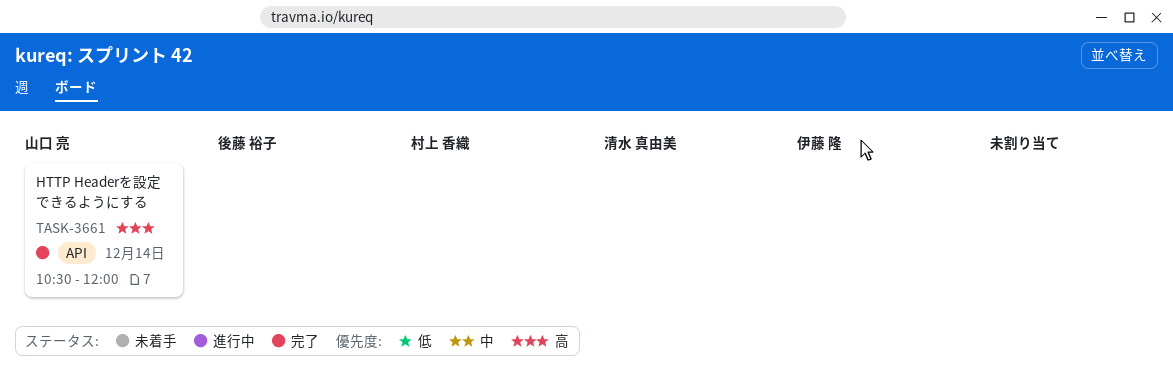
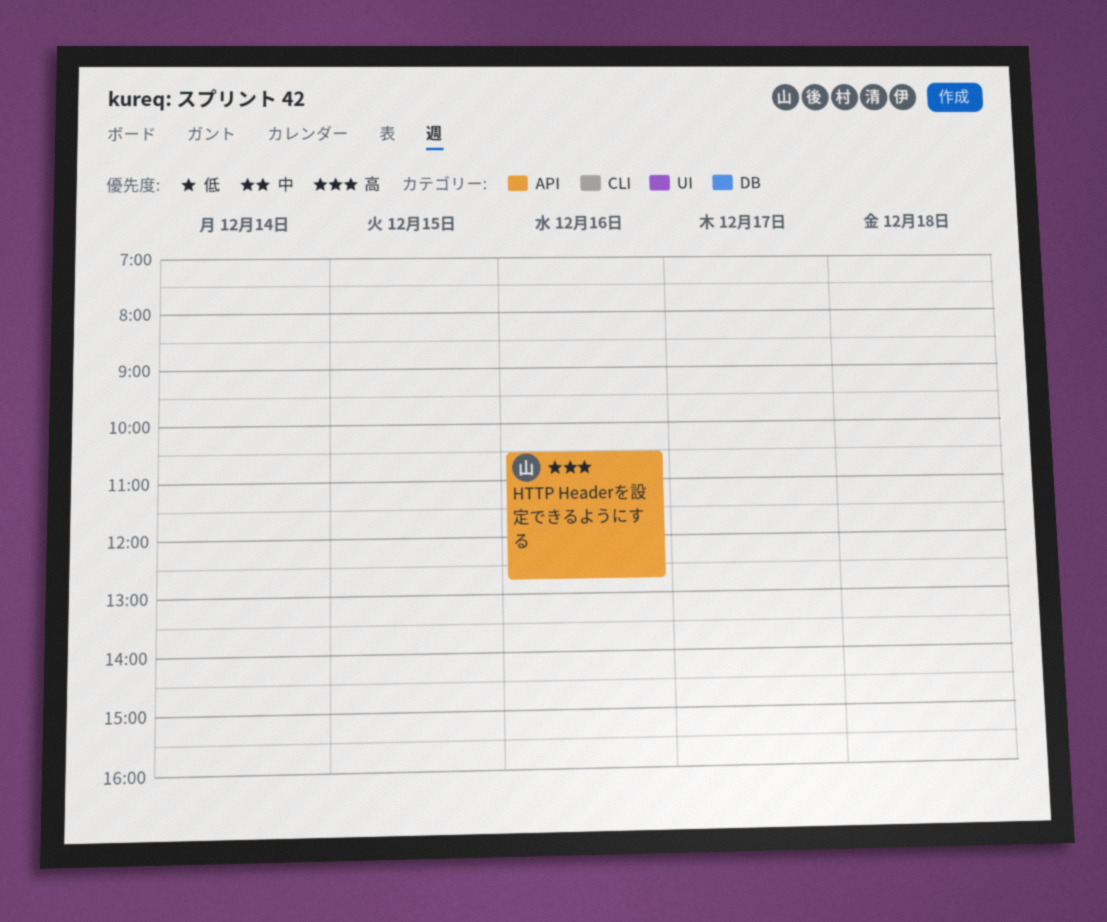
HTTP Headerを設定できるようにする, day: Dec 14 -> Dec 16
HTTP Headerを設定できるようにする, ends: 12:00 -> 12:45

